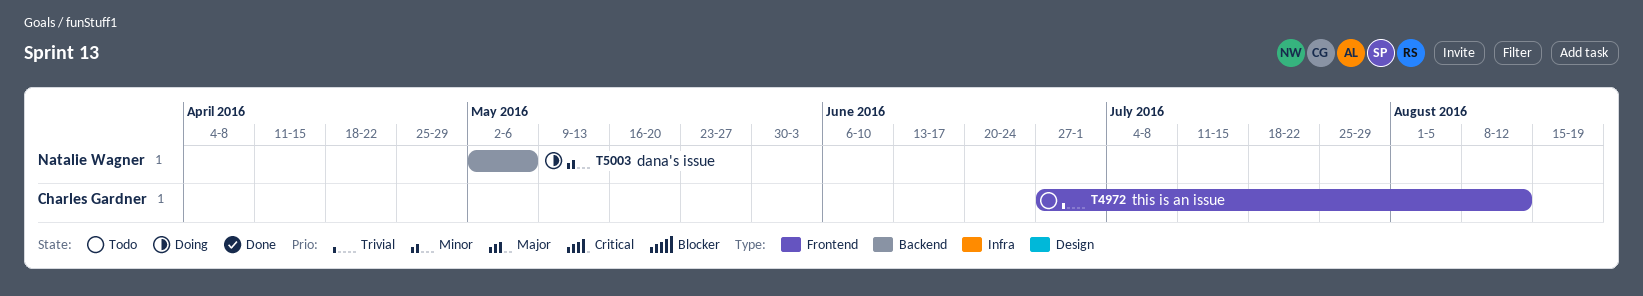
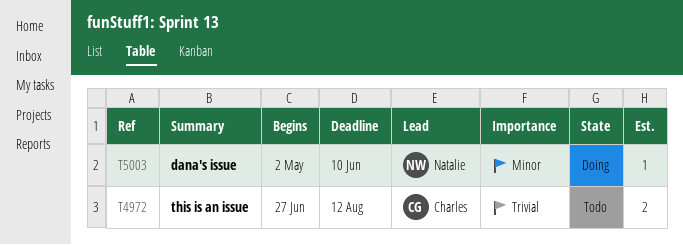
T5003, due: May 6 -> Jun 10

